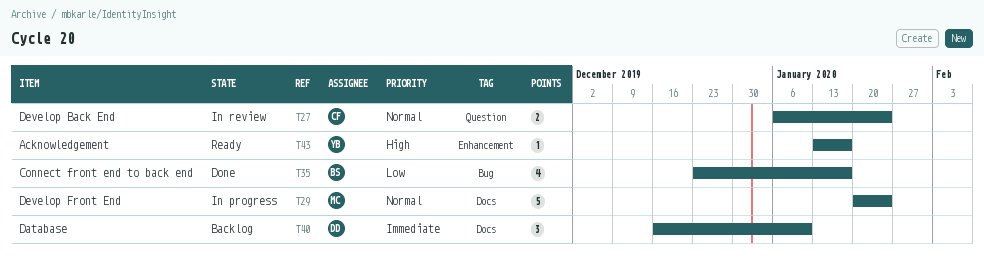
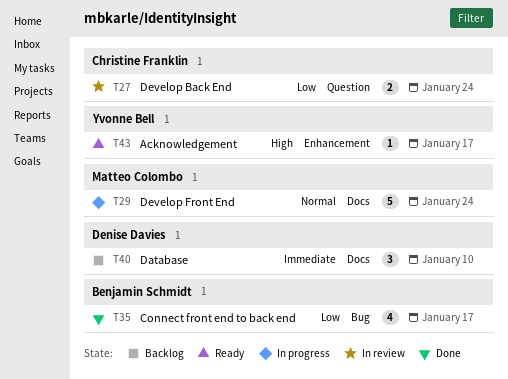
T27, priority: Normal -> Low

